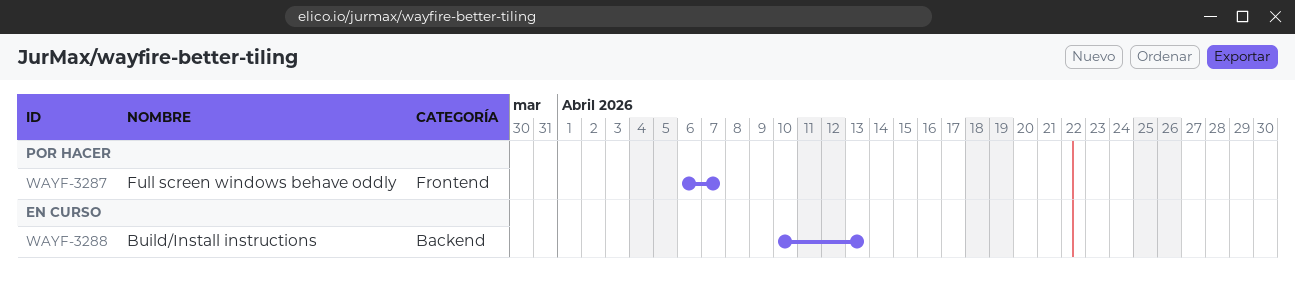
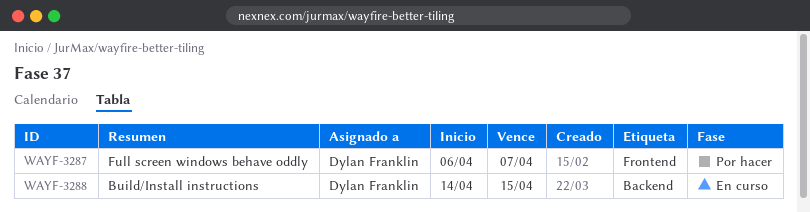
WAYF-3288, start: Apr 10 -> Apr 14
WAYF-3288, due: Apr 13 -> Apr 15

